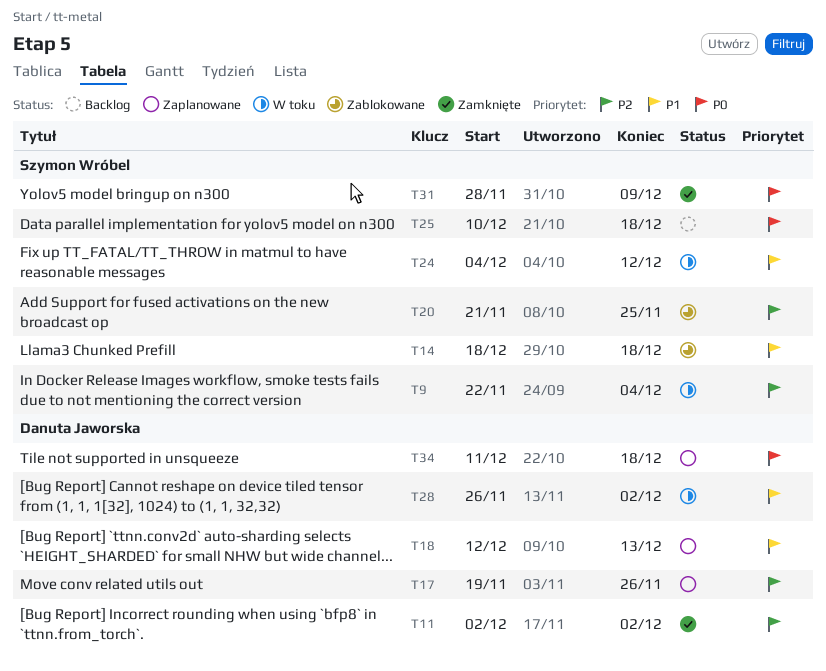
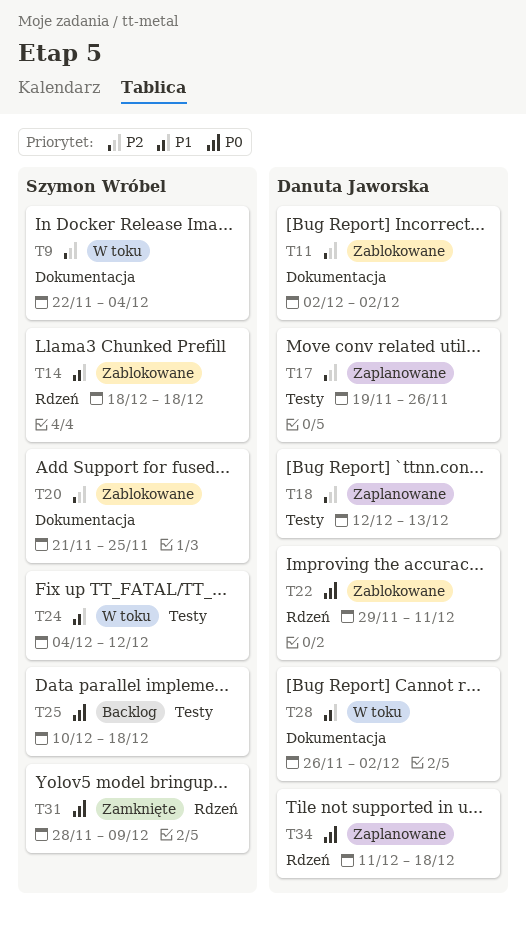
T11, status: Zamknięte -> Zablokowane
T18, priority: P1 -> P2
T22: none -> present

